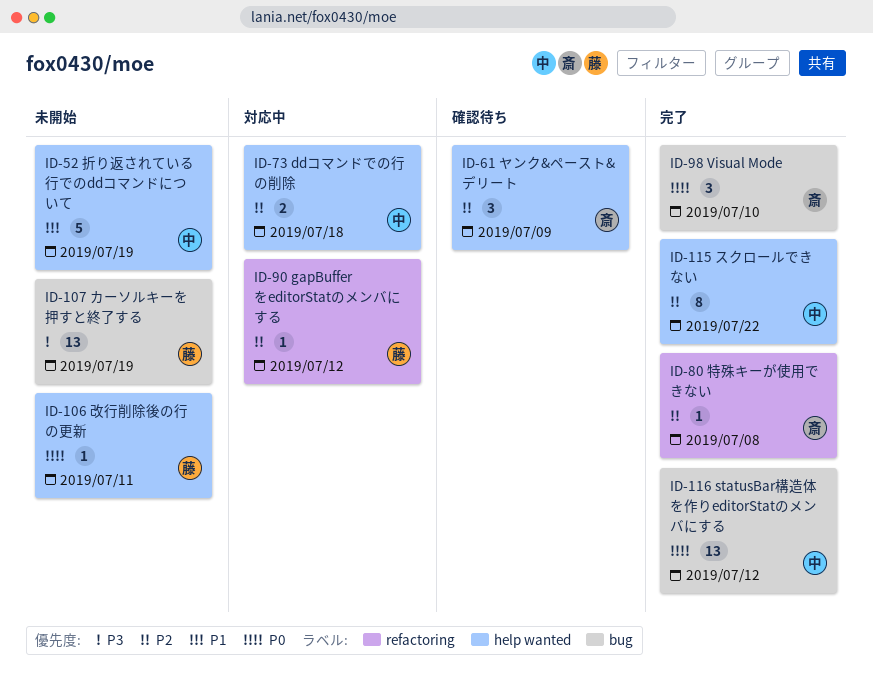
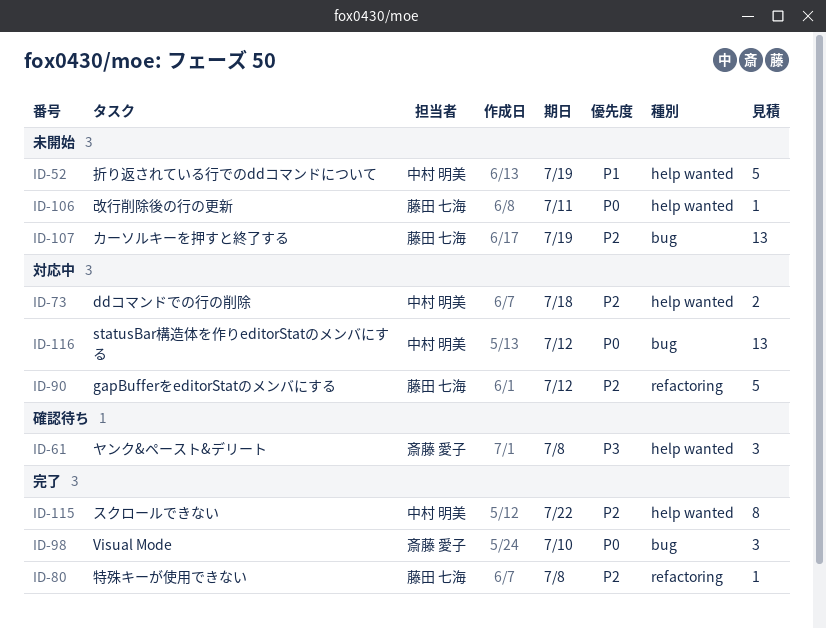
ID-61, priority: P2 -> P3
ID-61, due: Jul 9 -> Jul 8
ID-80, owner: 斎藤 愛子 -> 藤田 七海
ID-90, estimate: 1 -> 5
ID-107, priority: P3 -> P2
ID-116, status: 完了 -> 対応中

